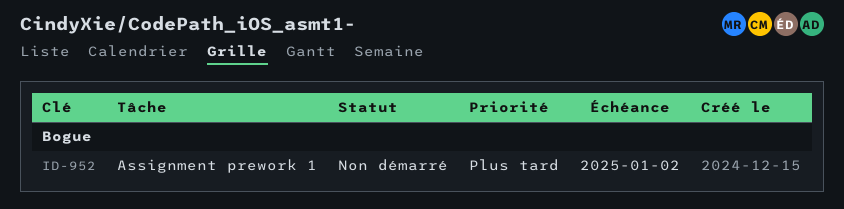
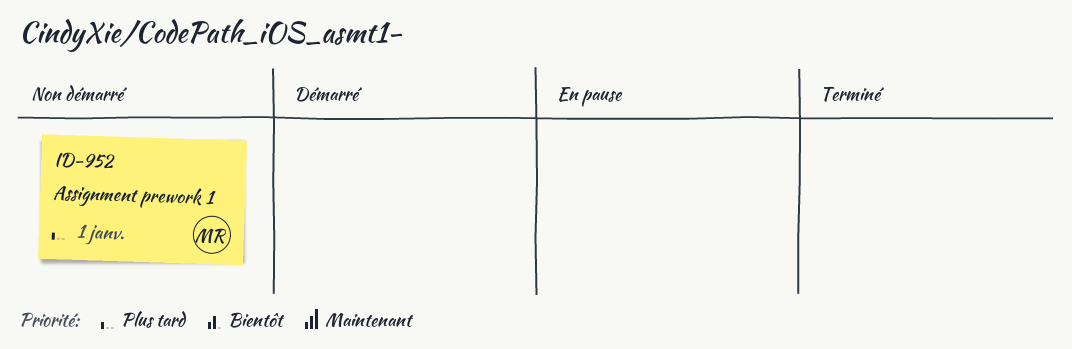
ID-952, due: Jan 2 -> Jan 1

